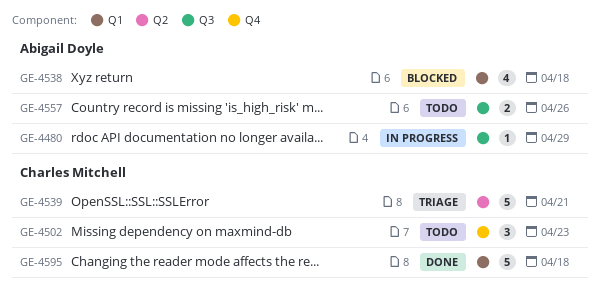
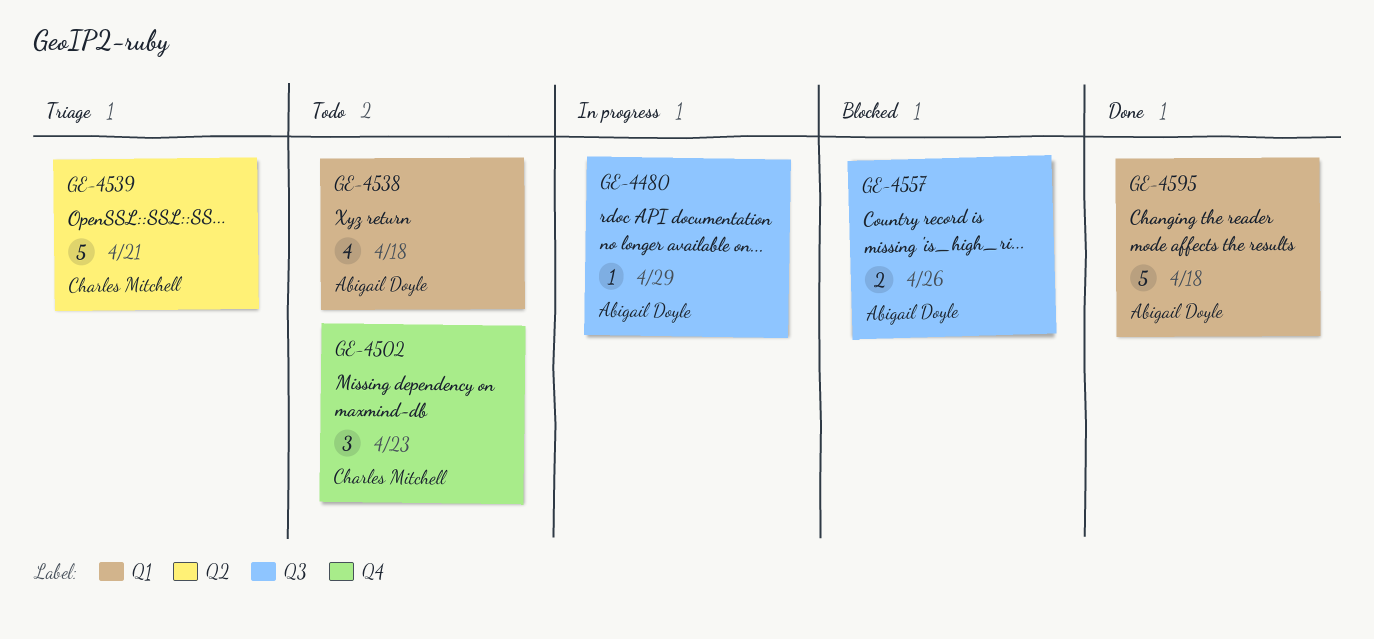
GE-4538, status: Blocked -> Todo
GE-4557, status: Todo -> Blocked
GE-4595, owner: Charles Mitchell -> Abigail Doyle

